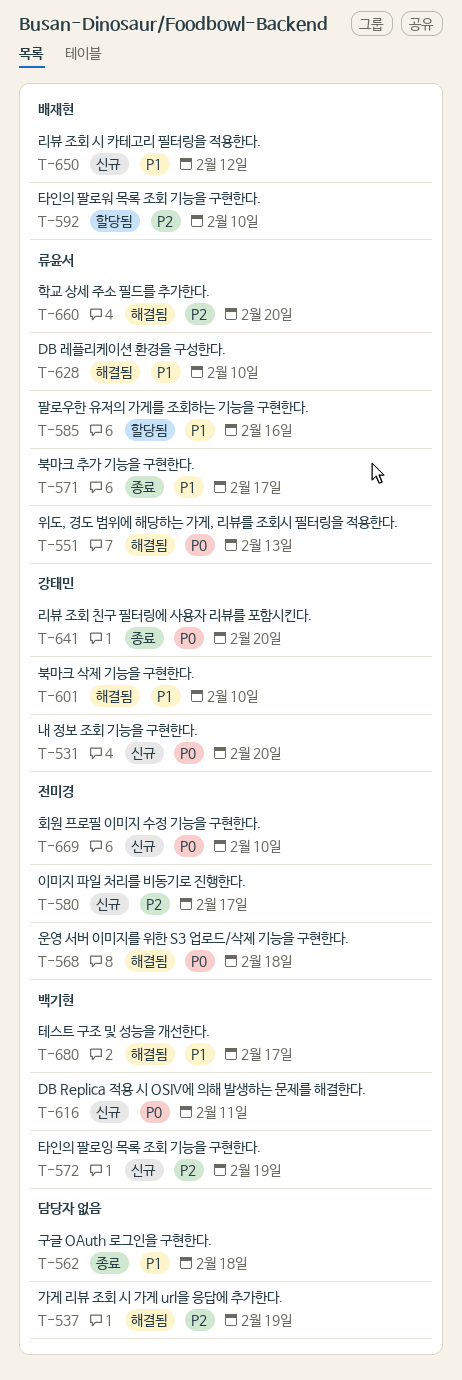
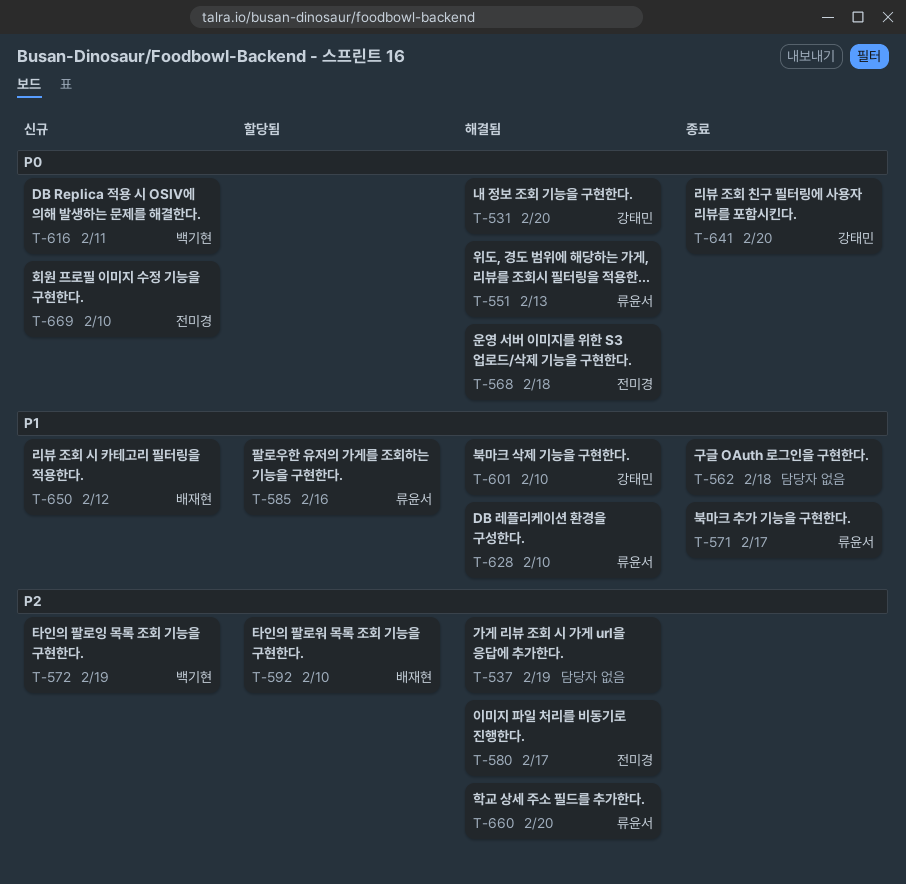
T-531, status: 신규 -> 해결됨
T-580, status: 신규 -> 해결됨
T-680: present -> none

